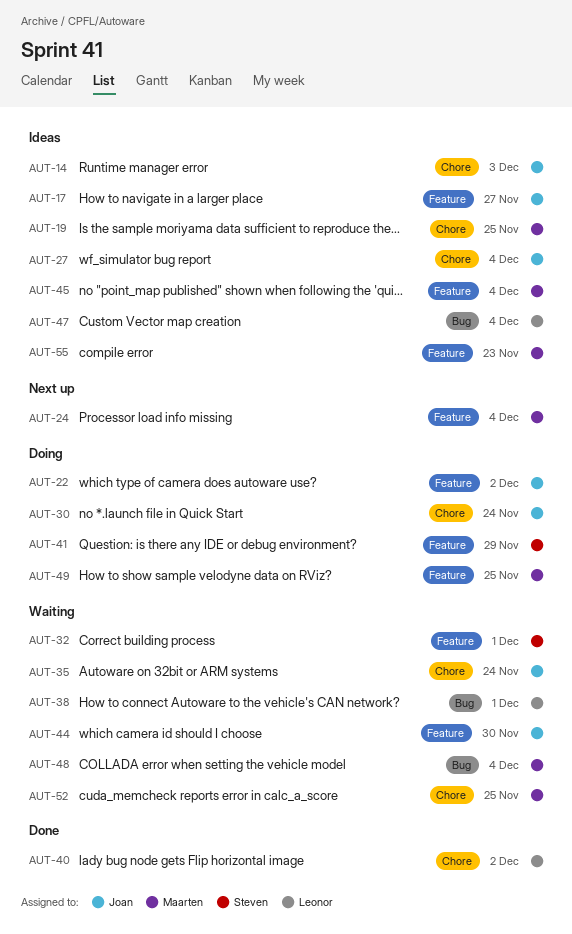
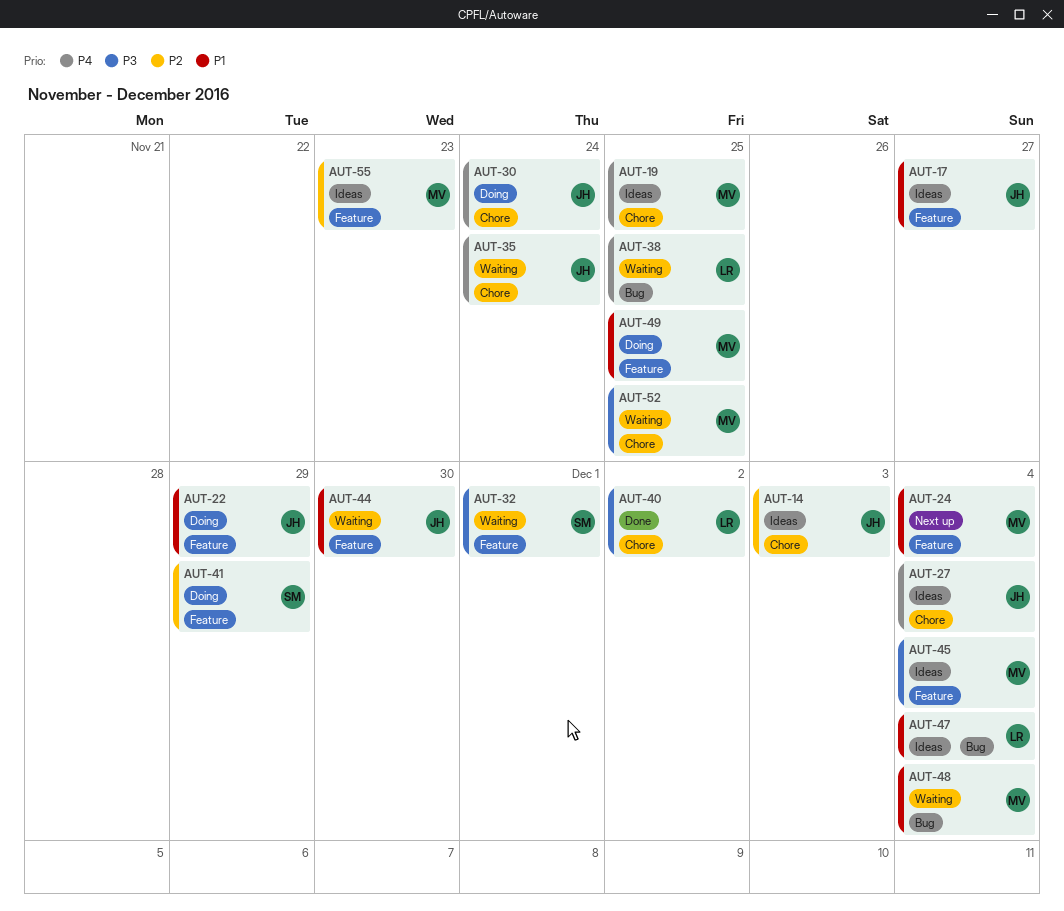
AUT-22, due: Dec 2 -> Nov 29
AUT-38, due: Dec 1 -> Nov 25

